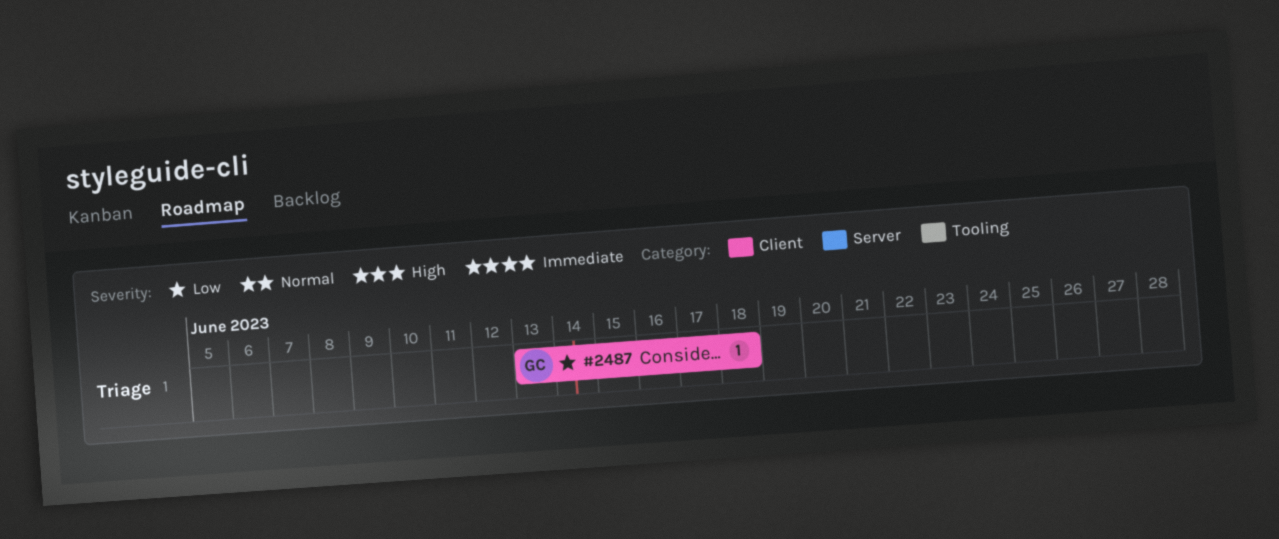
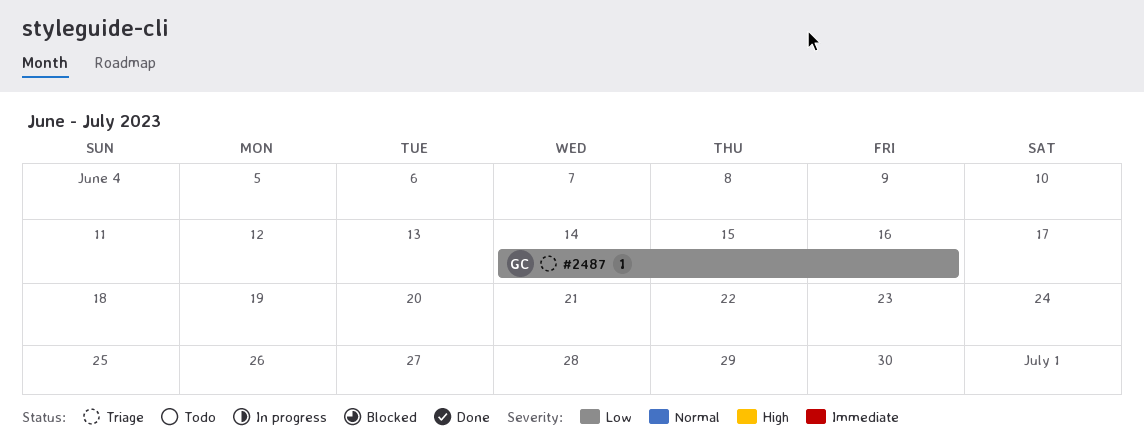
#2487, start: Jun 13 -> Jun 14
#2487, due: Jun 18 -> Jun 16

